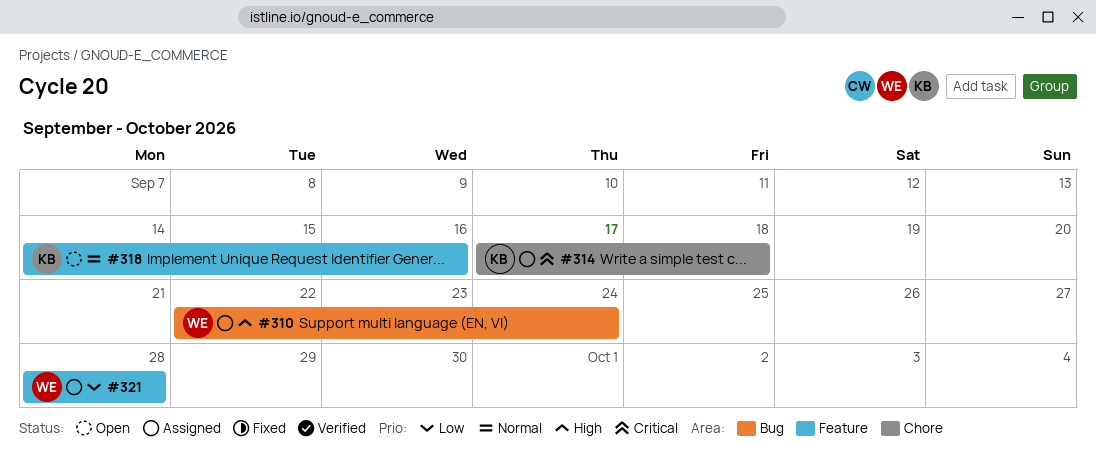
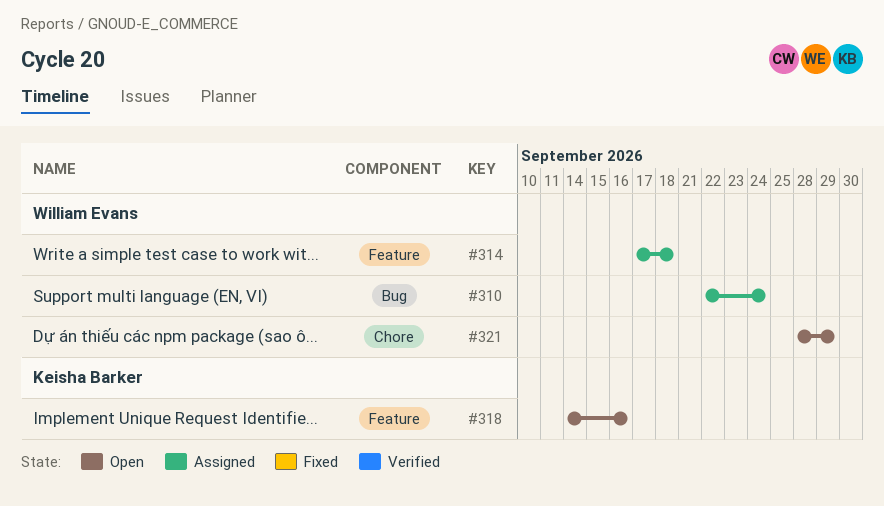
#314, owner: Keisha Barker -> William Evans
#314, label: Chore -> Feature
#321, status: Assigned -> Open
#321, label: Feature -> Chore
#321, due: Sep 28 -> Sep 29

